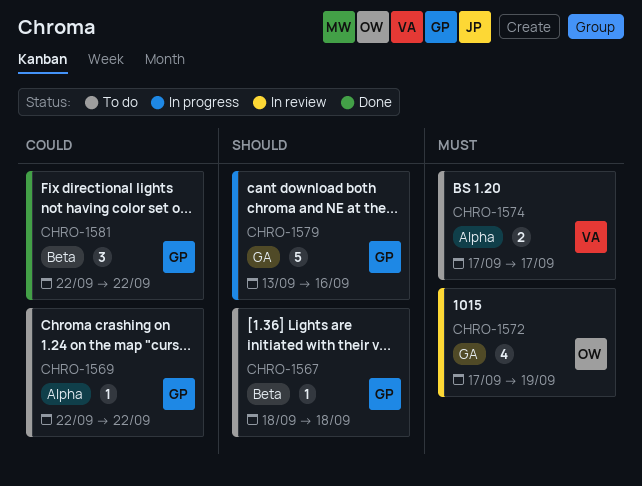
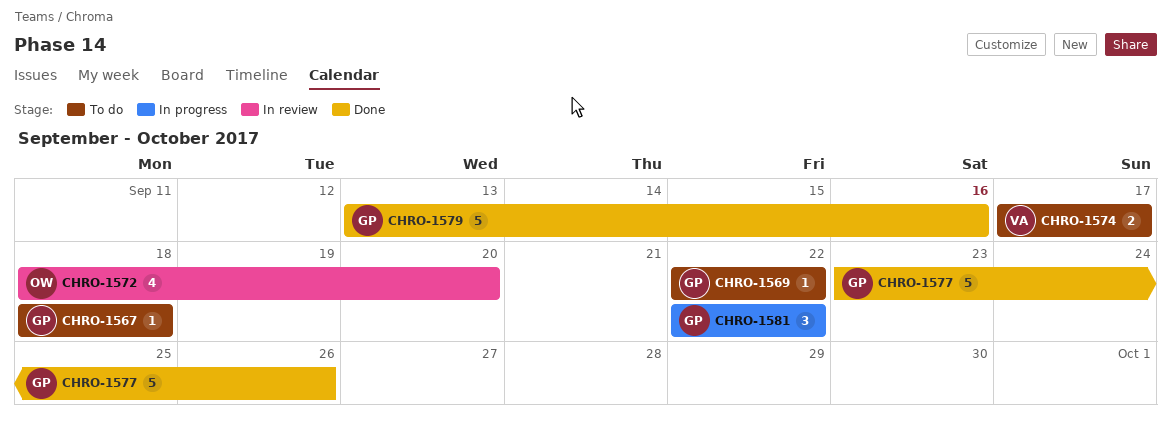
CHRO-1572, start: Sep 17 -> Sep 18
CHRO-1572, due: Sep 19 -> Sep 20
CHRO-1577: none -> present
CHRO-1579, status: In progress -> Done
CHRO-1581, status: Done -> In progress

